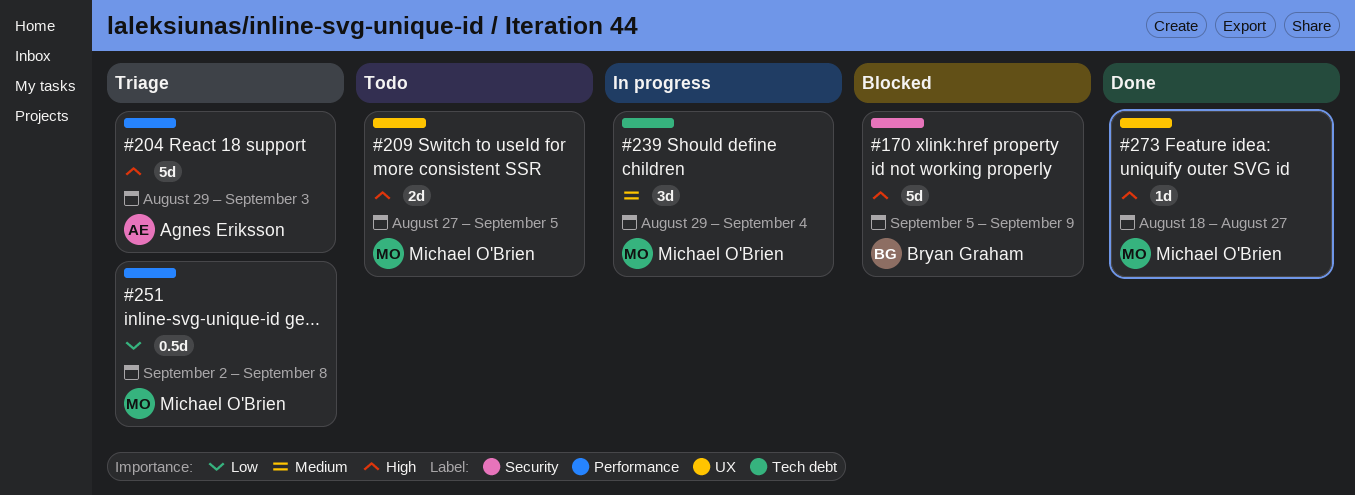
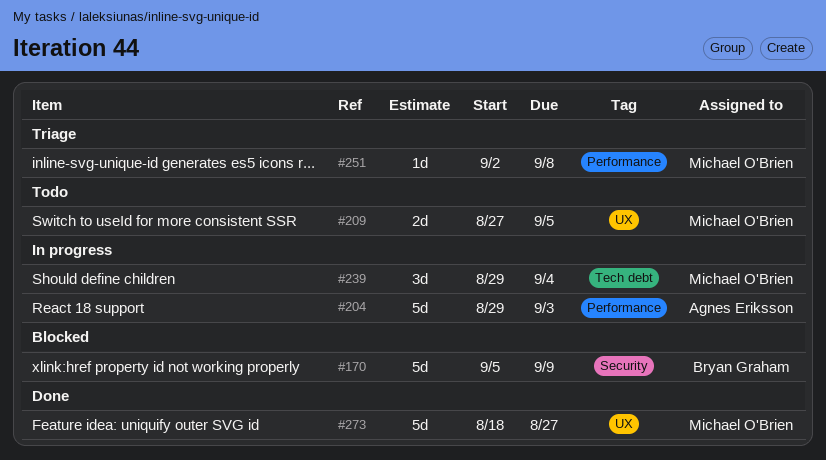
#204, status: Triage -> In progress
#251, estimate: 0.5d -> 1d
#273, estimate: 1d -> 5d

